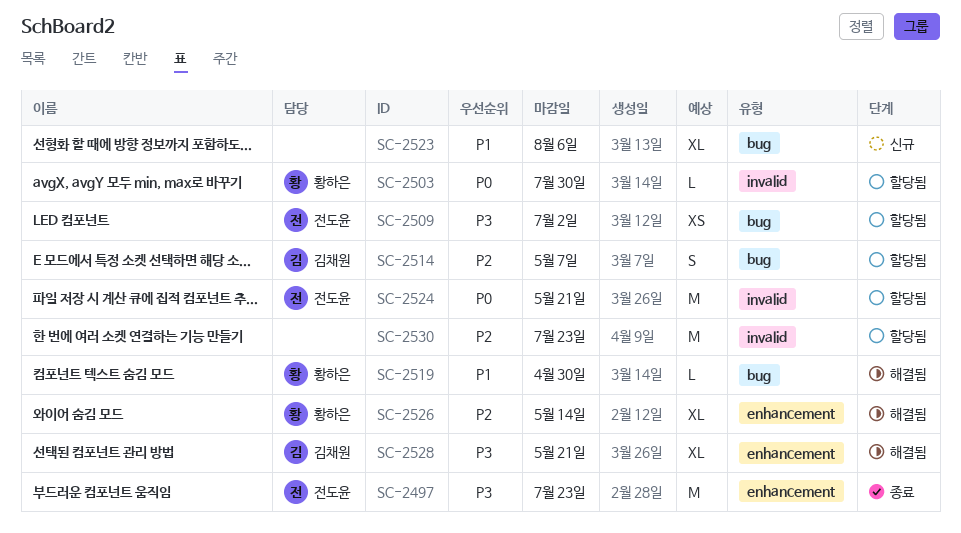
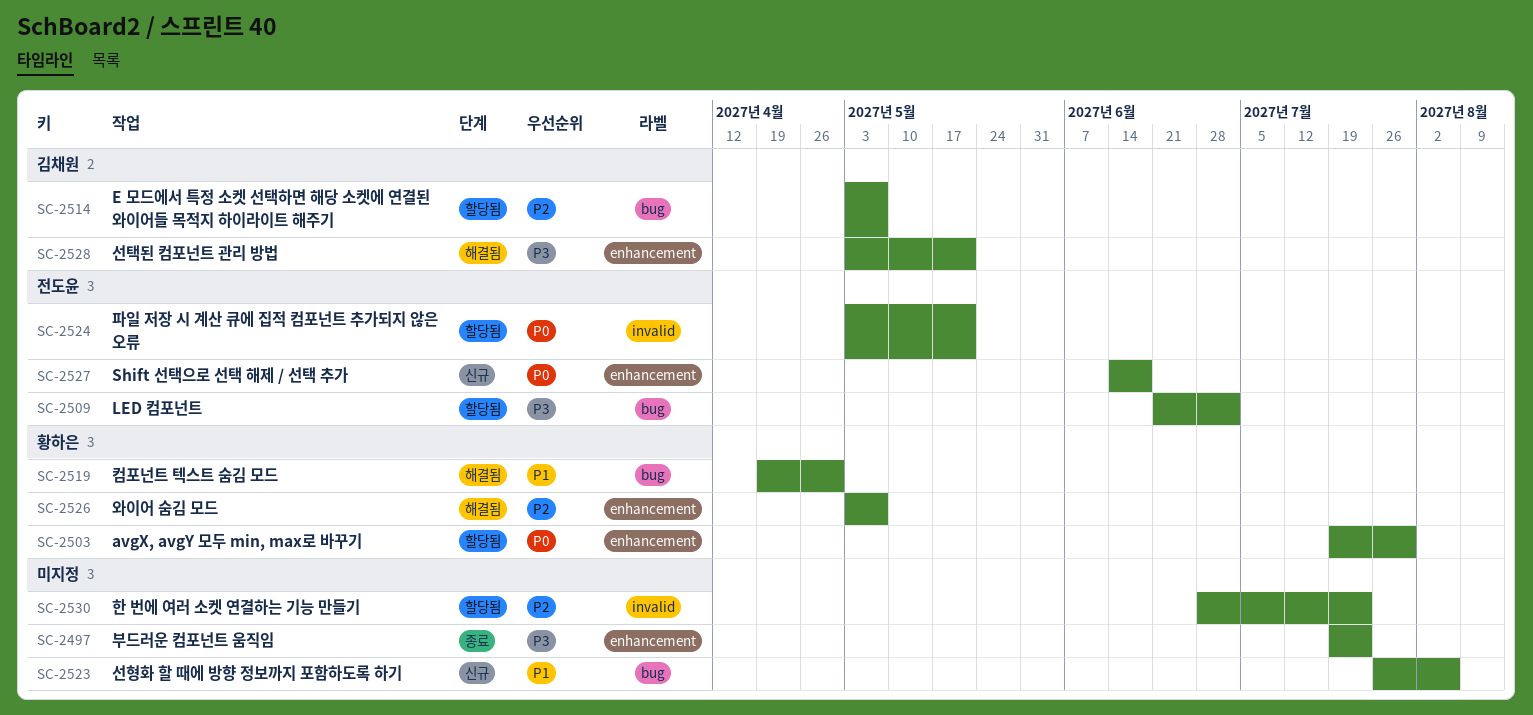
SC-2497, owner: 전도윤 -> none
SC-2503, label: invalid -> enhancement
SC-2526, due: May 14 -> May 7
SC-2527: none -> present

